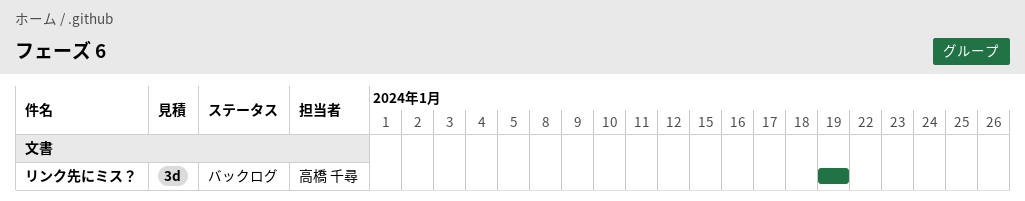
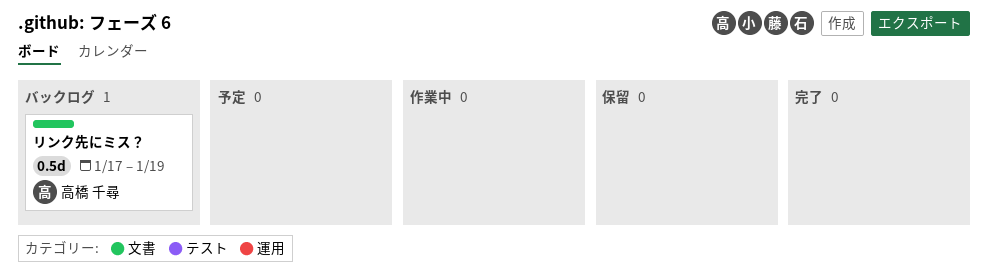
リンク先にミス？, estimate: 3d -> 0.5d
リンク先にミス？, start: Jan 19 -> Jan 17

